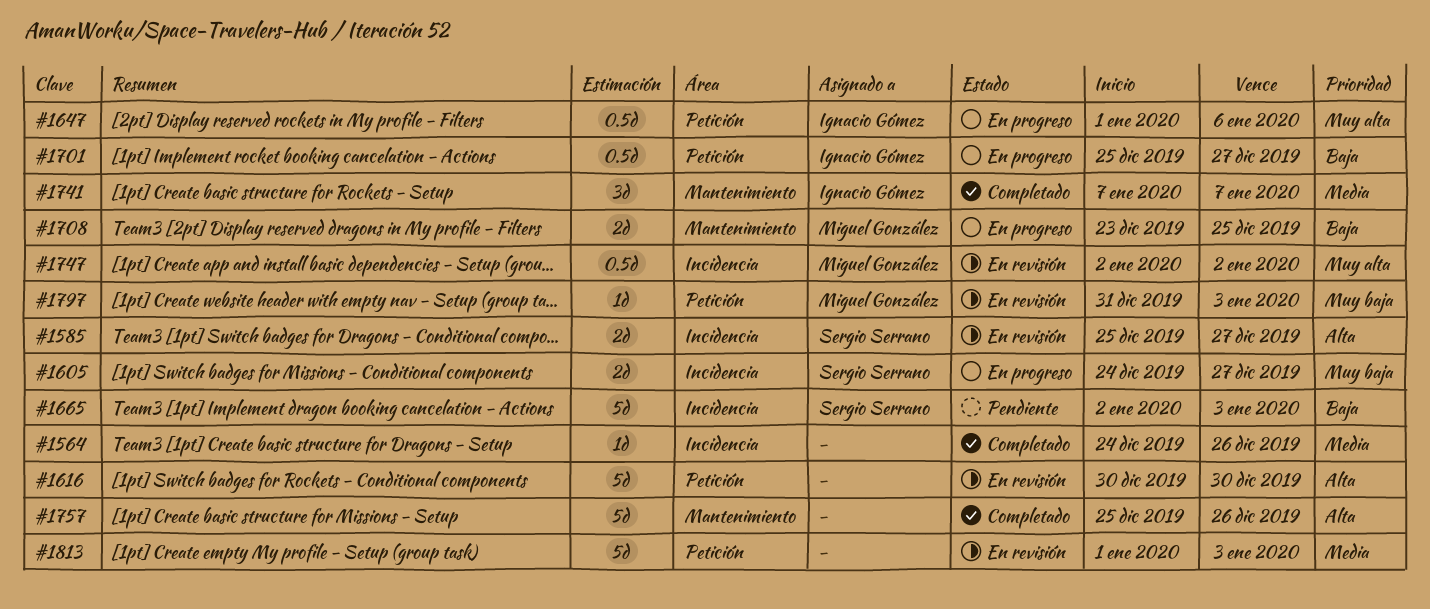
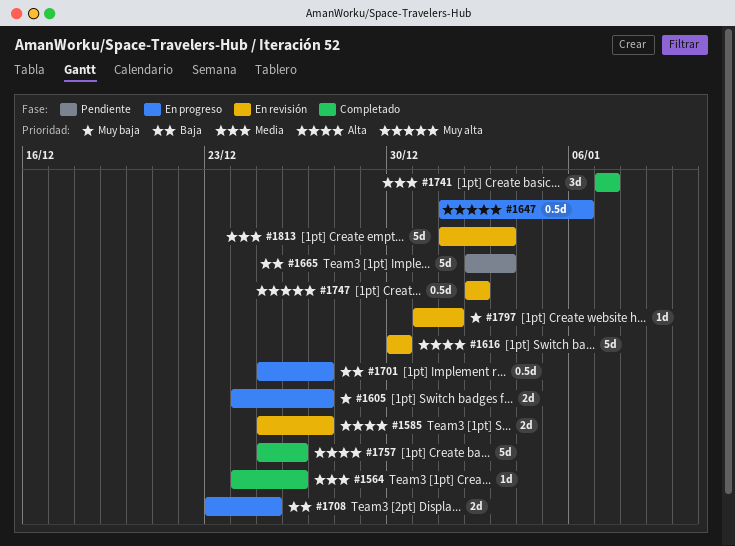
#1797, due: Jan 3 -> Jan 1

